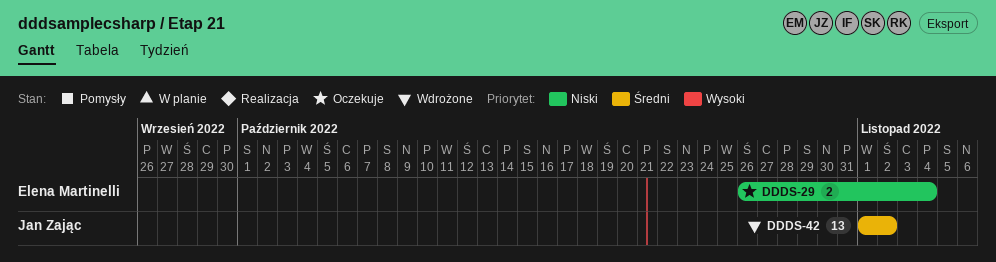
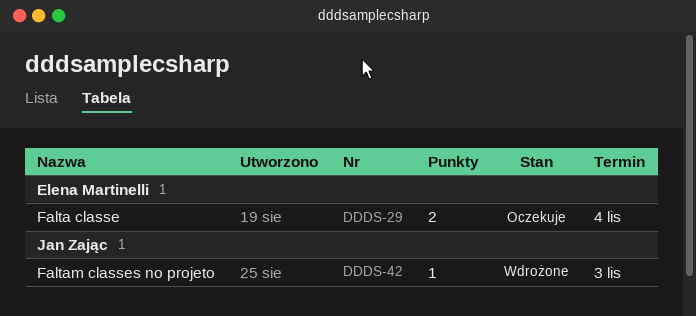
DDDS-42, estimate: 13 -> 1
DDDS-42, due: Nov 2 -> Nov 3

